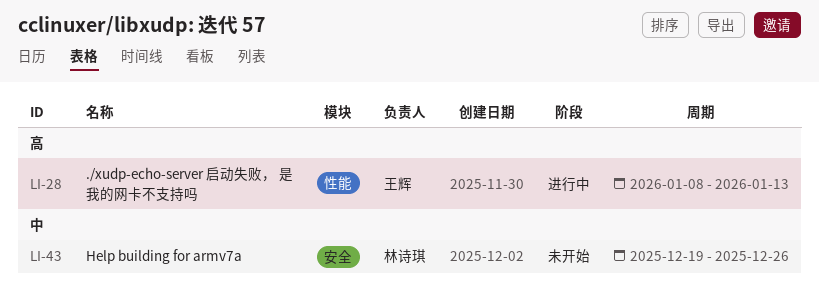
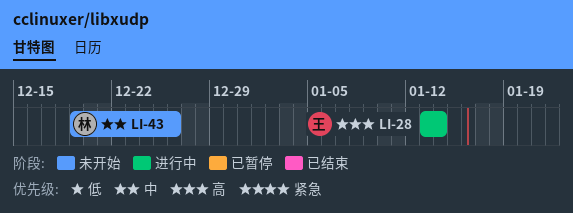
LI-28, start: Jan 8 -> Jan 13
LI-28, due: Jan 13 -> Jan 14

